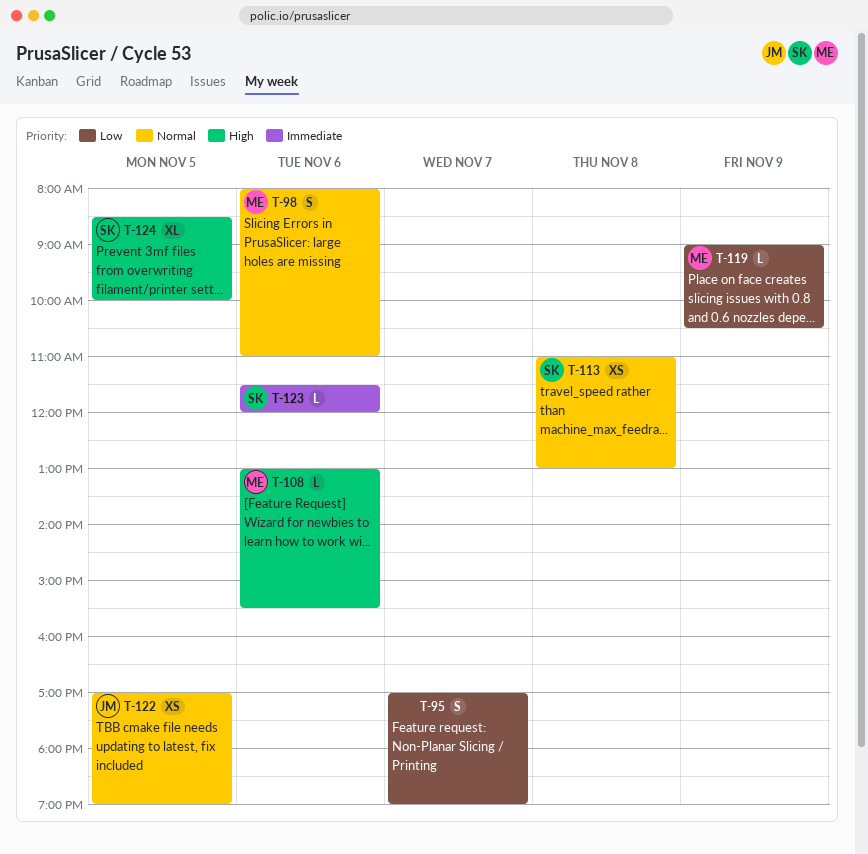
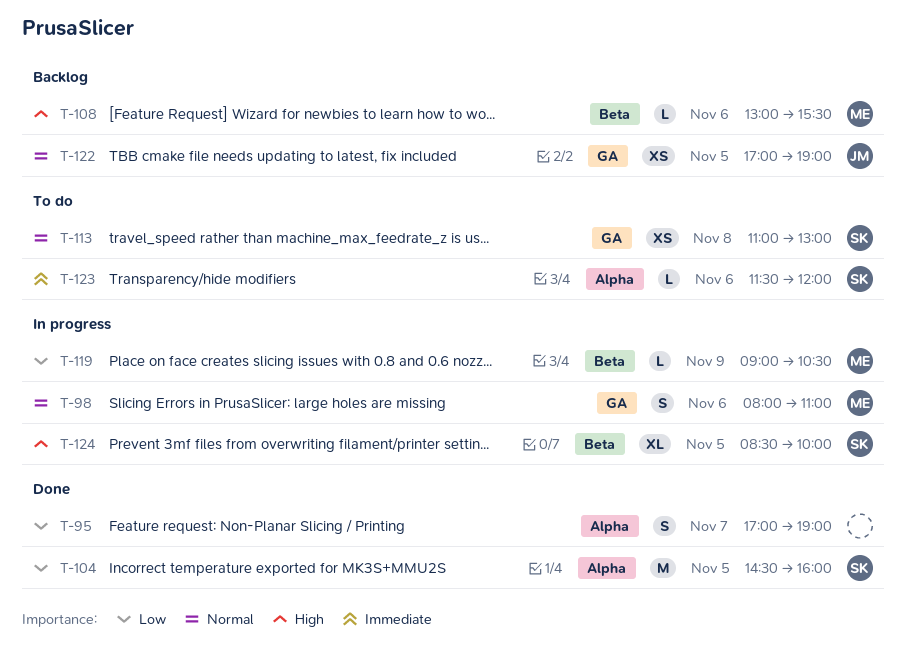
T-104: none -> present

